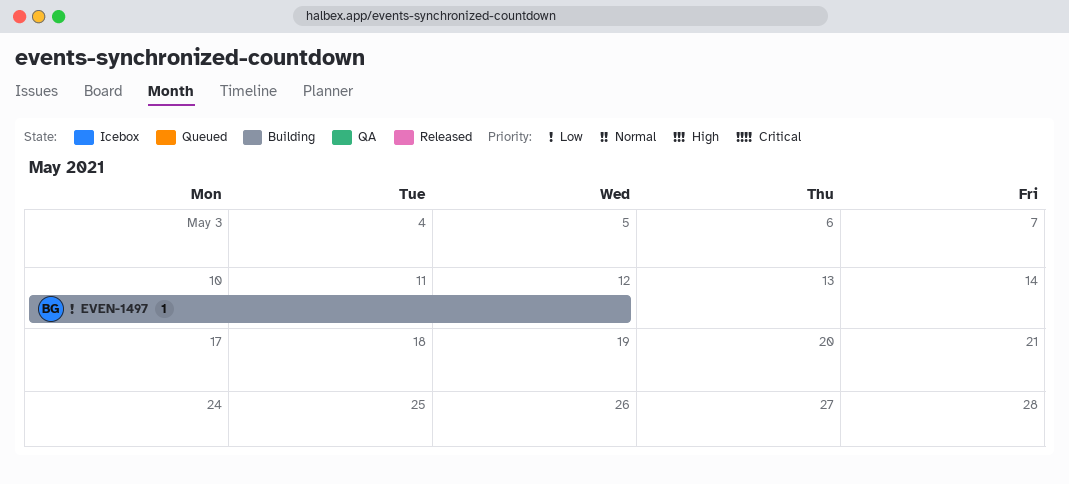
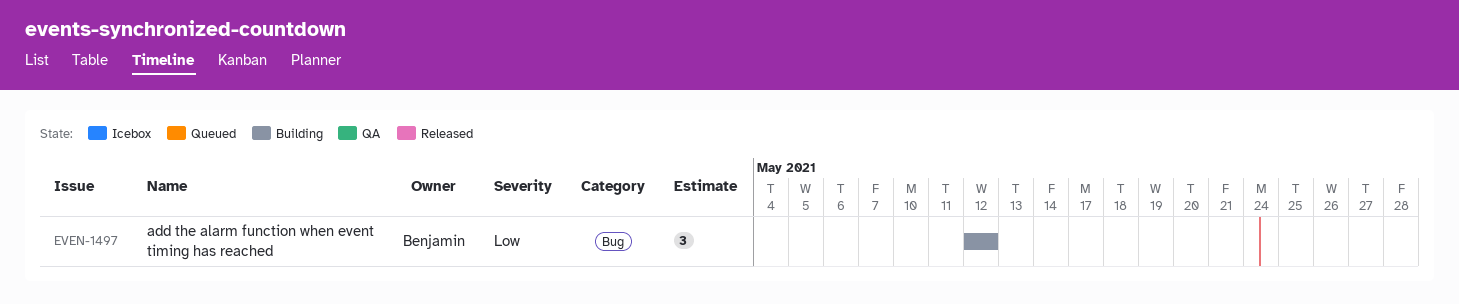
EVEN-1497, estimate: 1 -> 3
EVEN-1497, start: May 10 -> May 12

